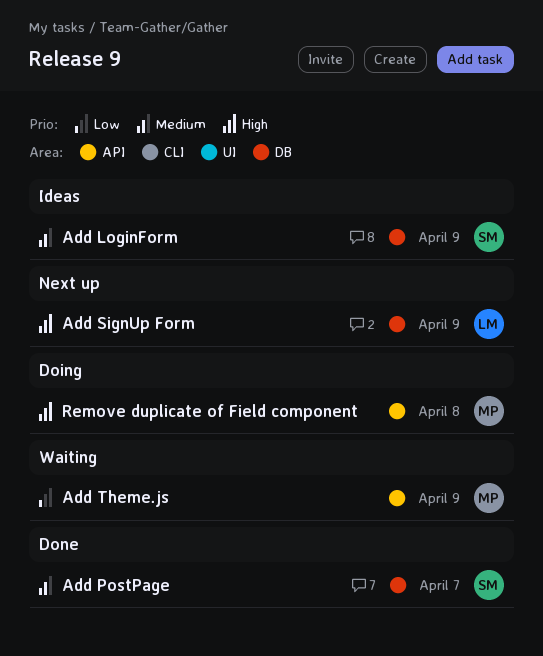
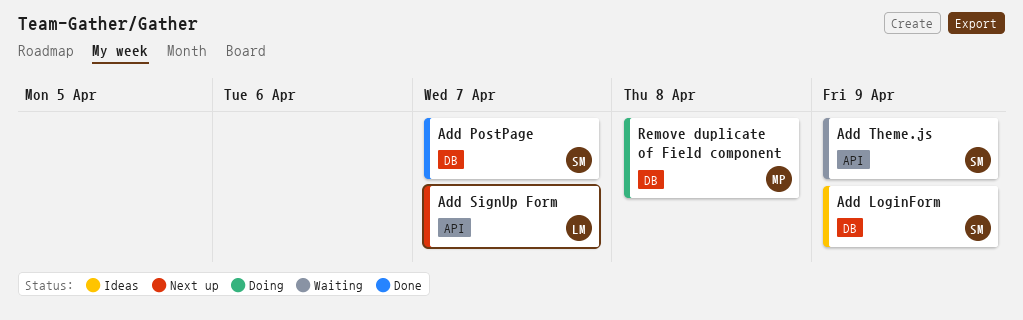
Add SignUp Form, label: DB -> API
Add SignUp Form, due: Apr 9 -> Apr 7
Add Theme.js, owner: MP -> SM
Remove duplicate of Field component, label: API -> DB

